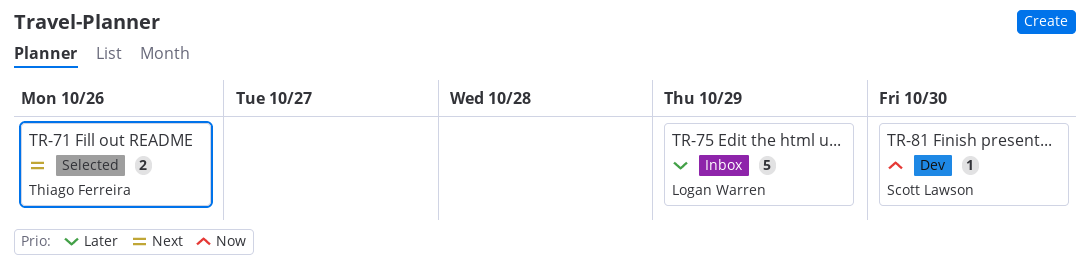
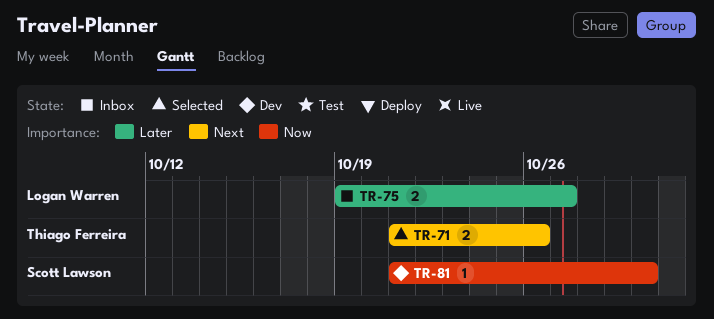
TR-75, estimate: 5 -> 2
TR-75, due: Oct 29 -> Oct 27

